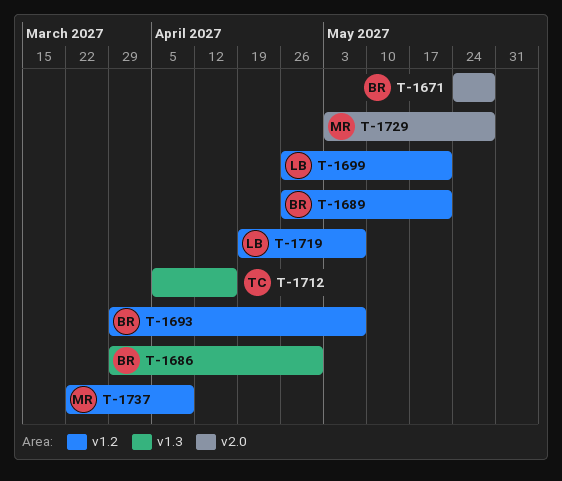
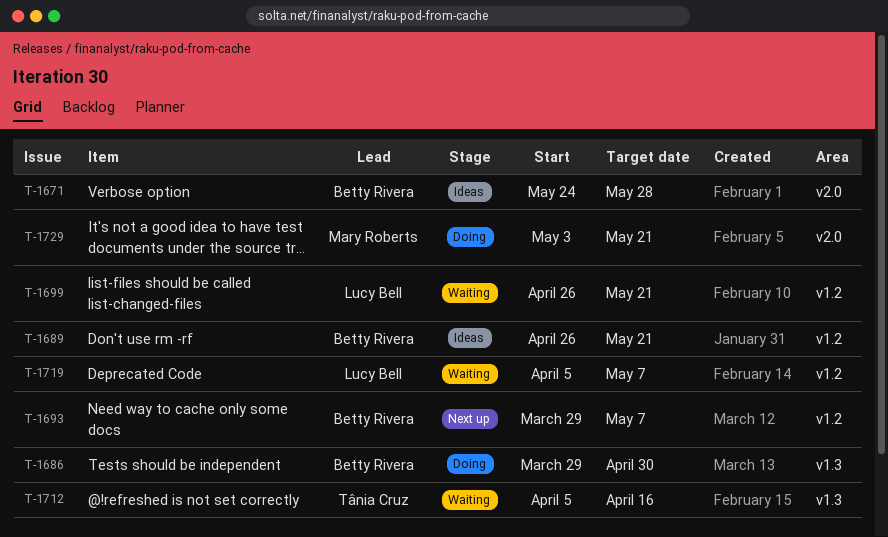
T-1719, start: Apr 19 -> Apr 5
T-1729, due: May 28 -> May 21
T-1737: present -> none

